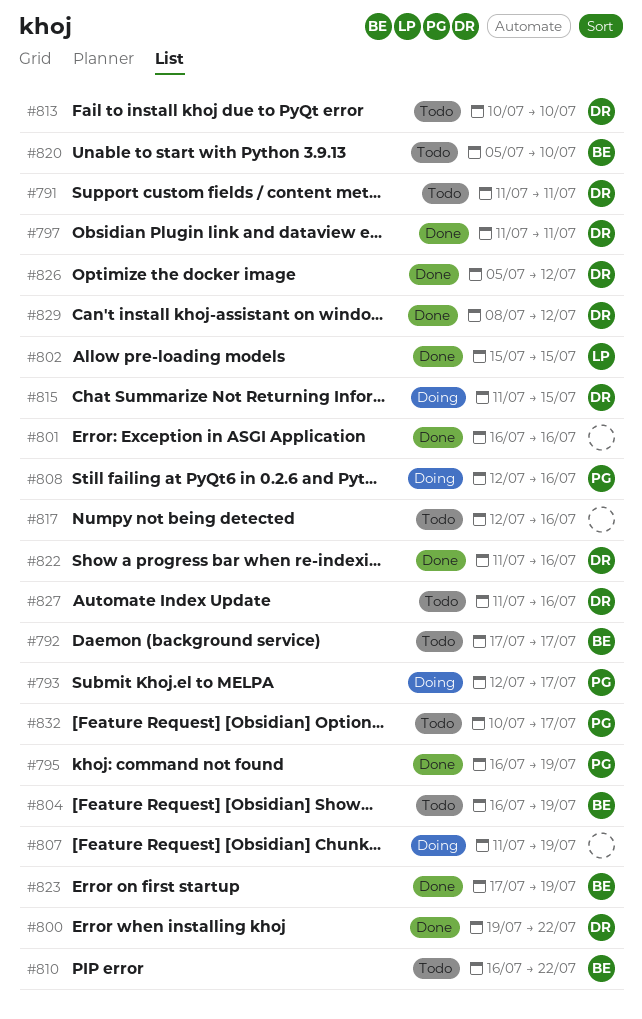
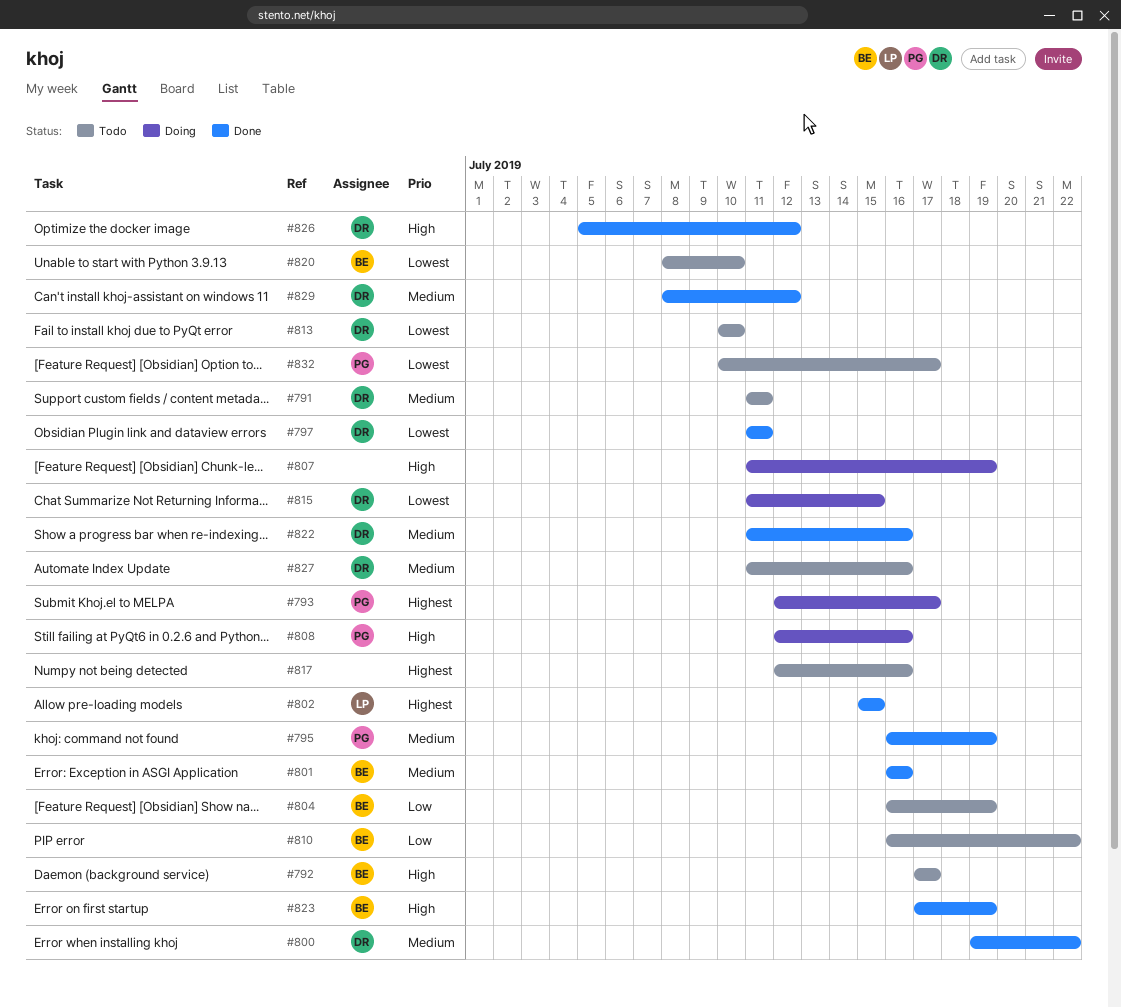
#801, owner: none -> BE
#820, start: Jul 5 -> Jul 8

